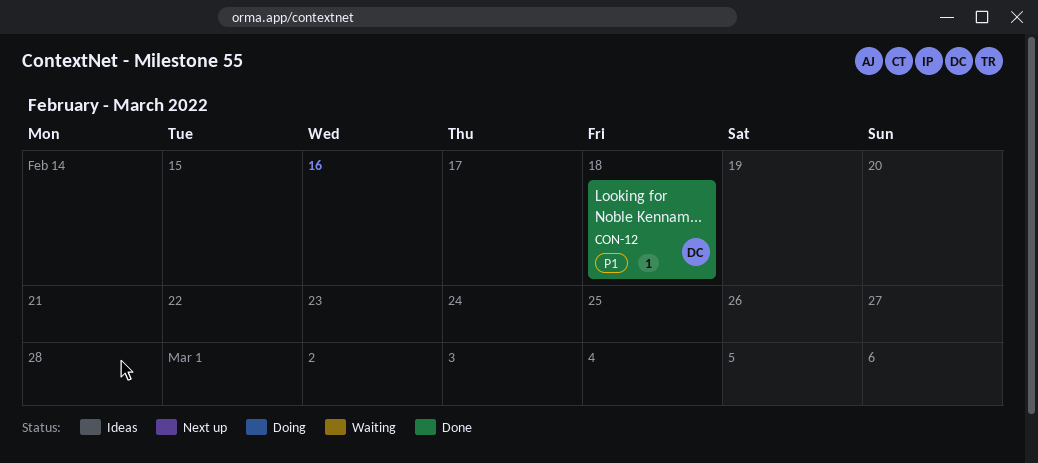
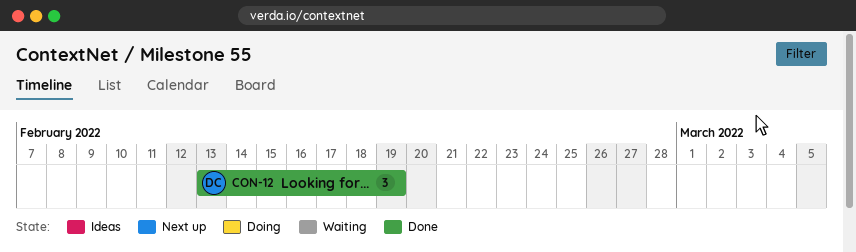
CON-12, estimate: 1 -> 3
CON-12, due: Feb 18 -> Feb 19

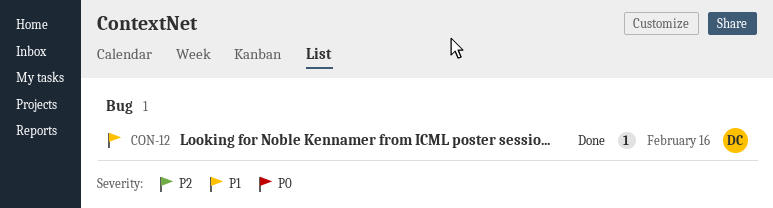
CON-12, estimate: 3 -> 1
CON-12, due: Feb 19 -> Feb 16

